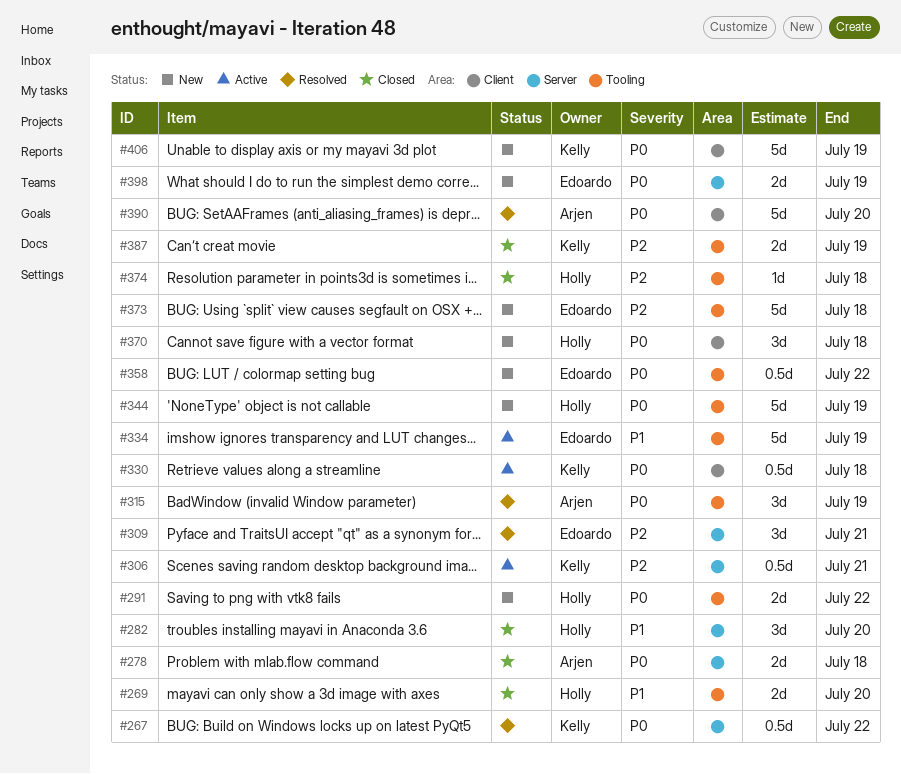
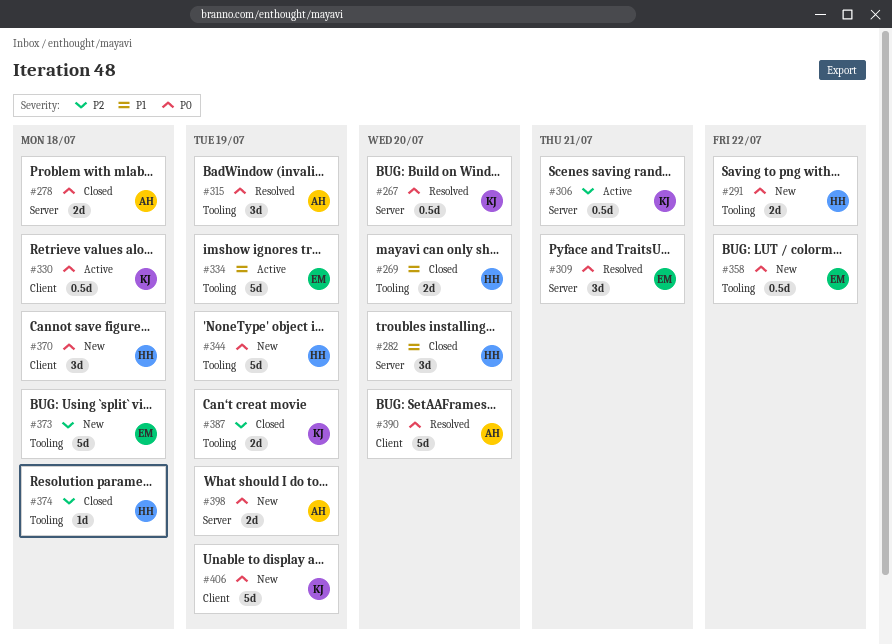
#267, due: Jul 22 -> Jul 20
#309, priority: P2 -> P0
#398, owner: Edoardo -> Arjen

